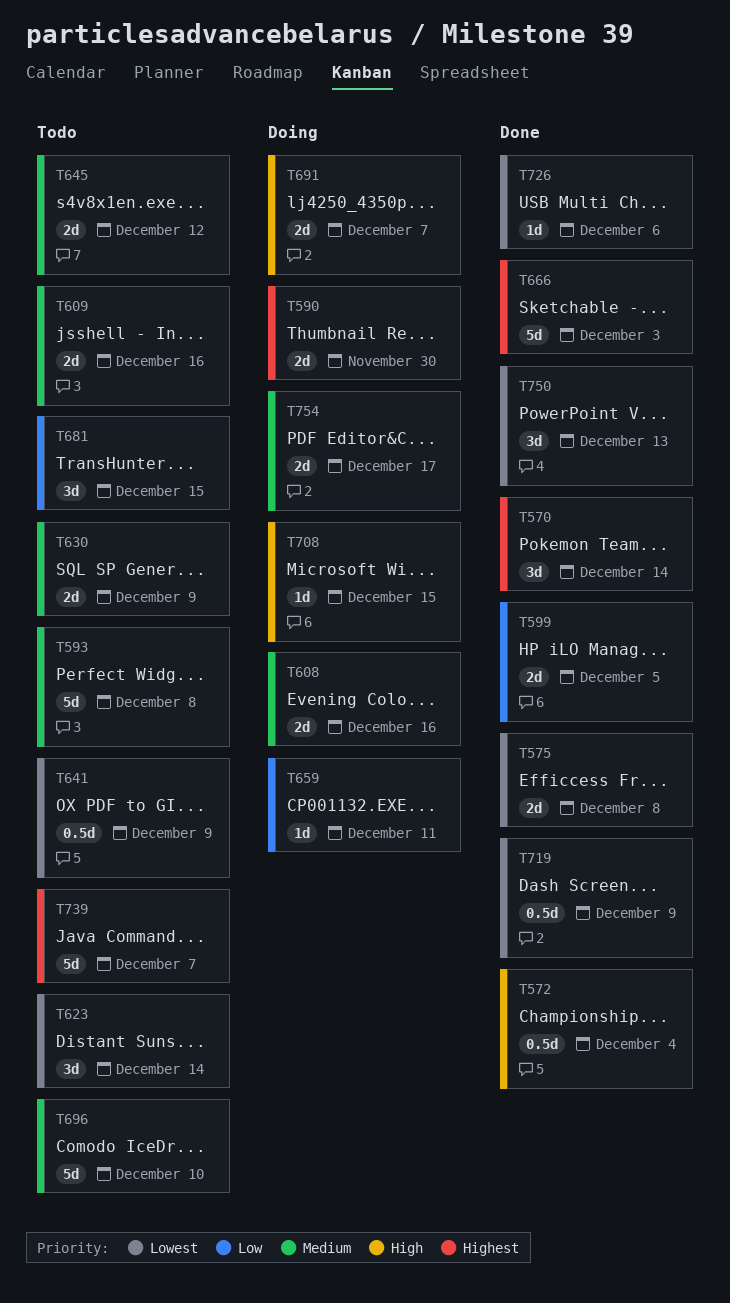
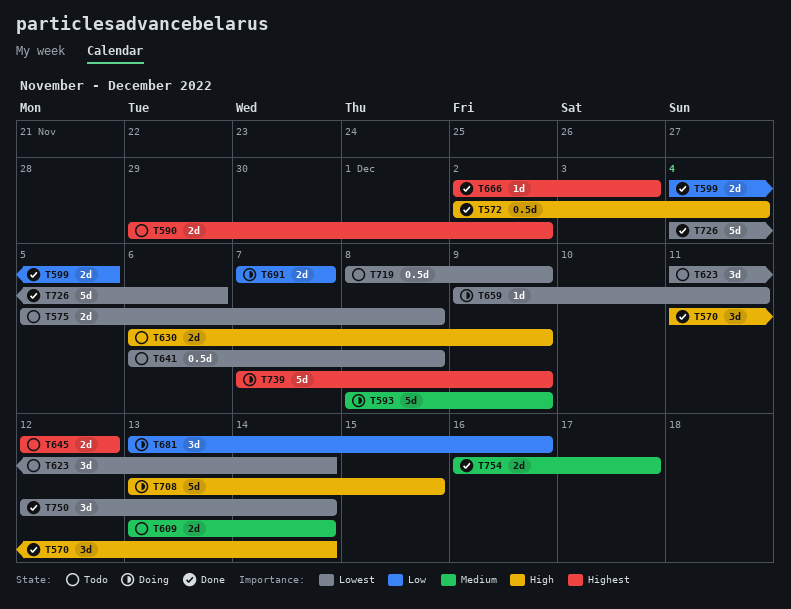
T570, priority: Highest -> High
T575, status: Done -> Todo
T590, status: Doing -> Todo
T590, due: Nov 30 -> Dec 2
T593, status: Todo -> Doing
T593, due: Dec 8 -> Dec 9
T608: present -> none
T609, due: Dec 16 -> Dec 14
T630, priority: Medium -> High
T641, due: Dec 9 -> Dec 8
T645, priority: Medium -> Highest
T659, priority: Low -> Lowest
T666, estimate: 5d -> 1d
T681, status: Todo -> Doing
T681, due: Dec 15 -> Dec 16
T691, priority: High -> Low
T696: present -> none
T708, estimate: 1d -> 5d
T719, status: Done -> Todo
T726, estimate: 1d -> 5d
T739, status: Todo -> Doing
T739, due: Dec 7 -> Dec 9
T750, due: Dec 13 -> Dec 14
T754, status: Doing -> Done

